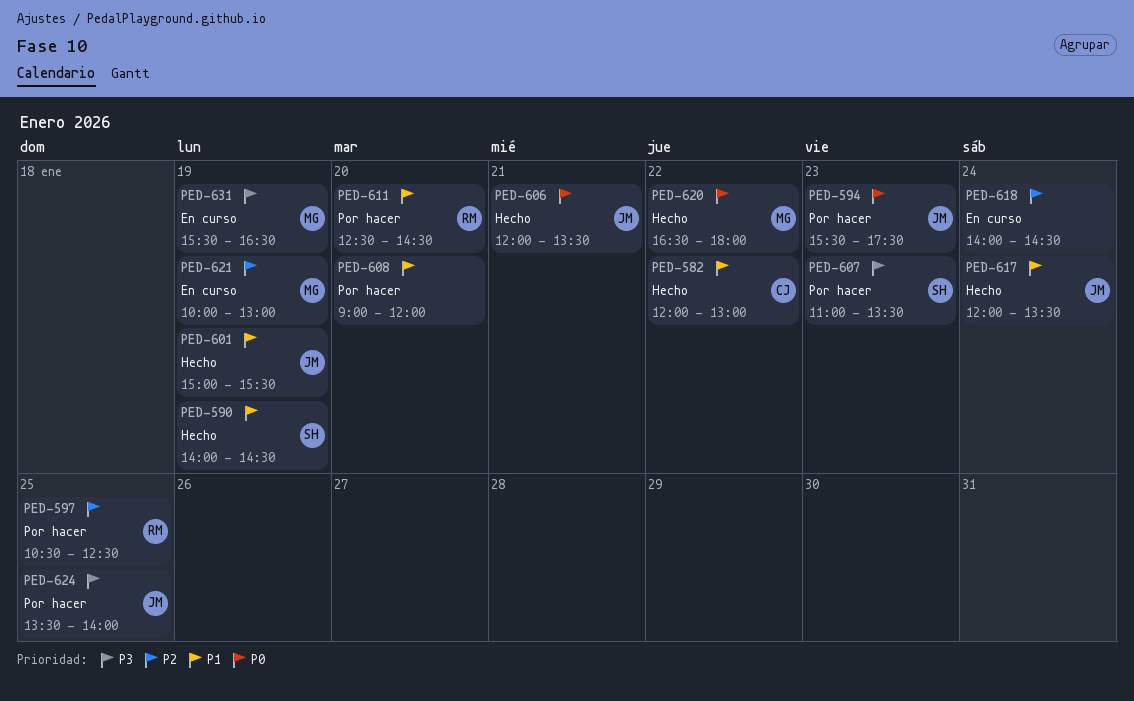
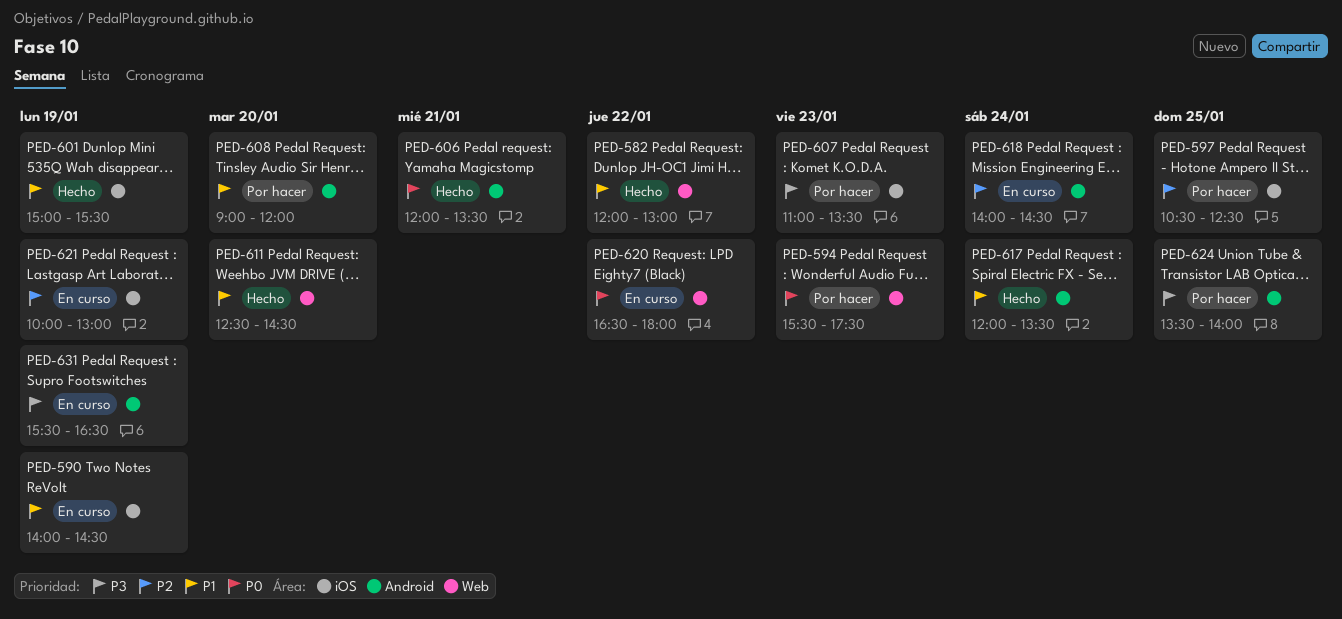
PED-590, status: Hecho -> En curso
PED-611, status: Por hacer -> Hecho
PED-620, status: Hecho -> En curso

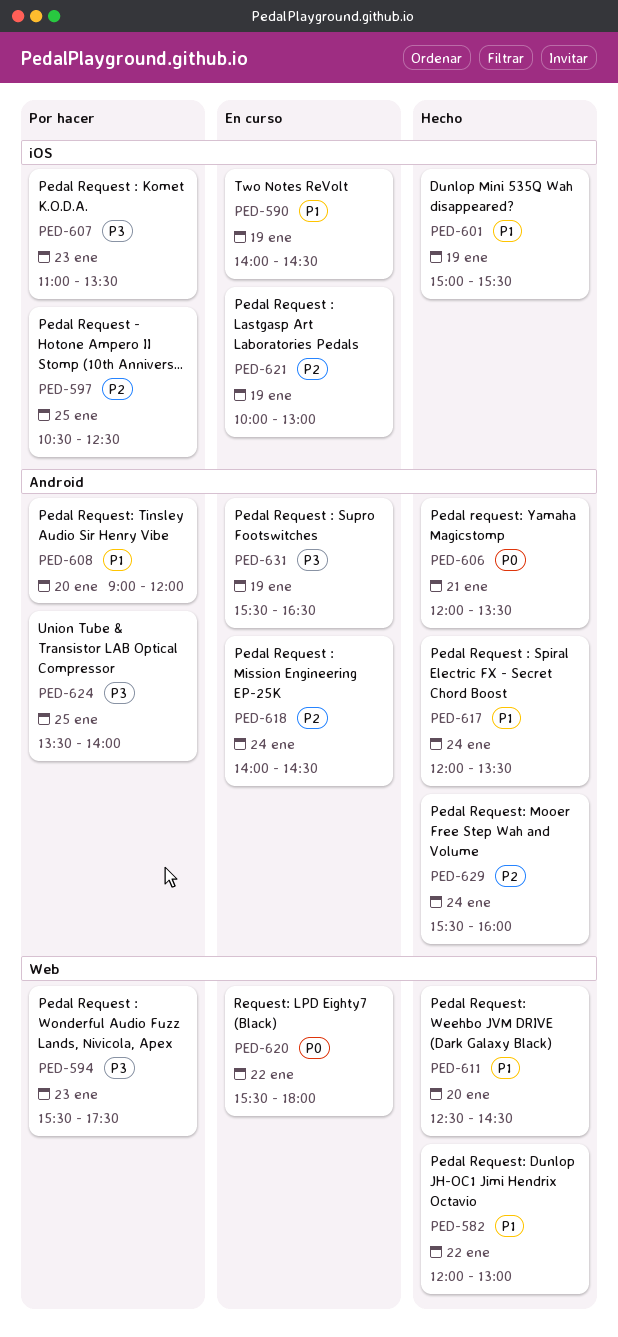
PED-594, priority: P0 -> P3
PED-620, begins: 16:30 -> 15:30
PED-629: none -> present

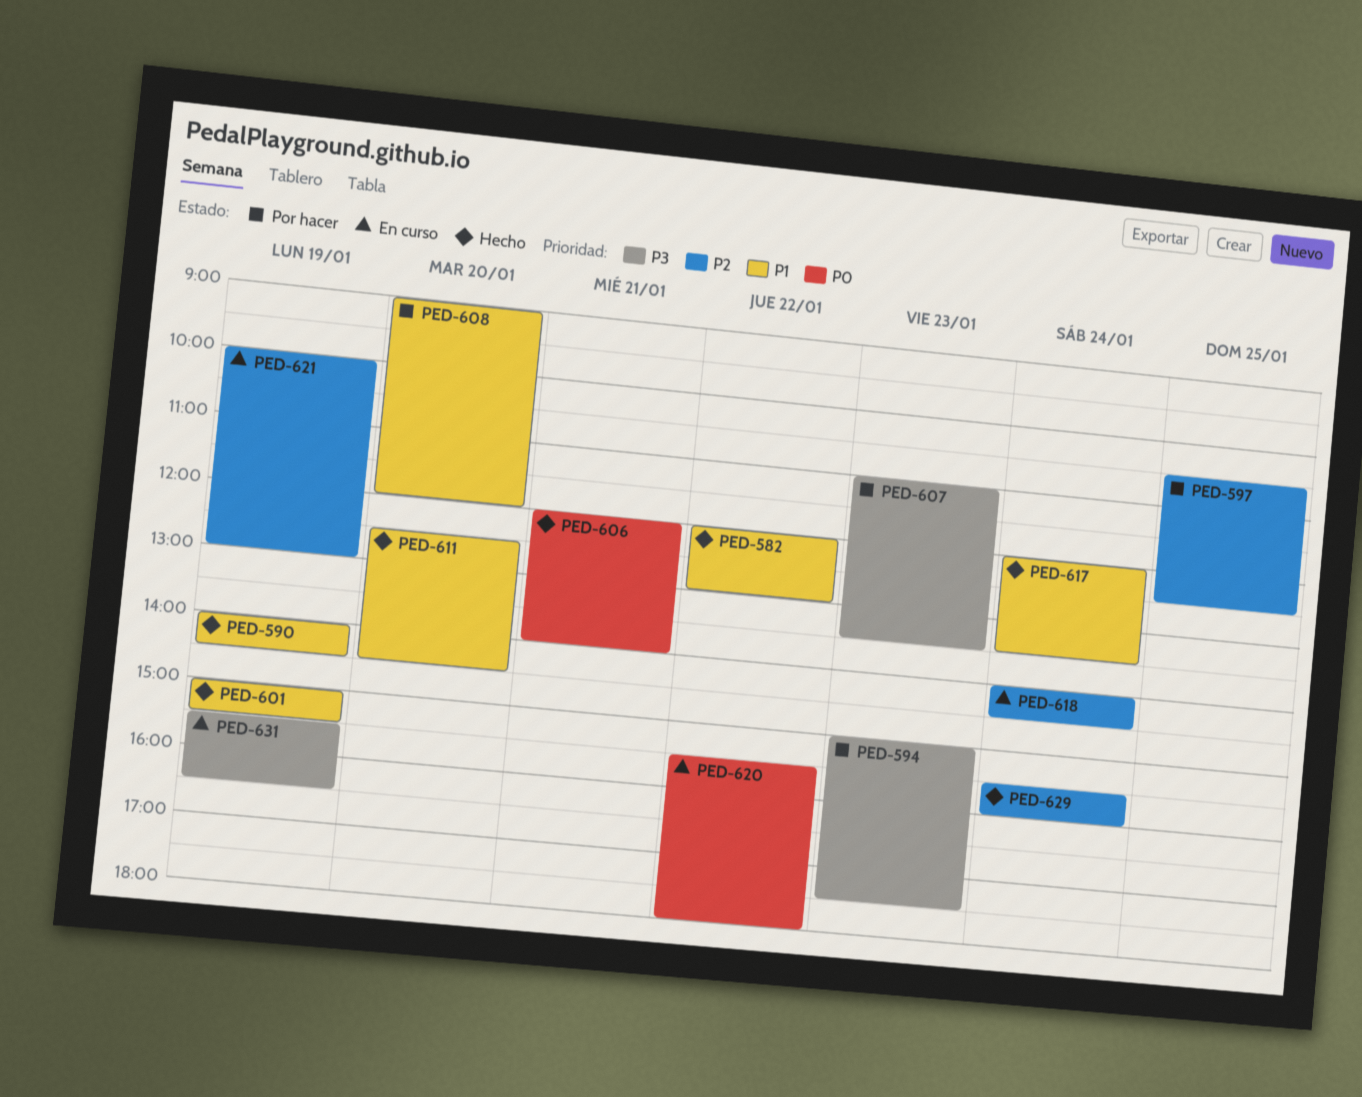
PED-590, status: En curso -> Hecho
PED-594, begins: 15:30 -> 15:00
PED-606, ends: 13:30 -> 14:00
PED-624: present -> none

